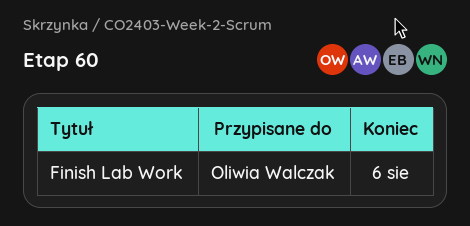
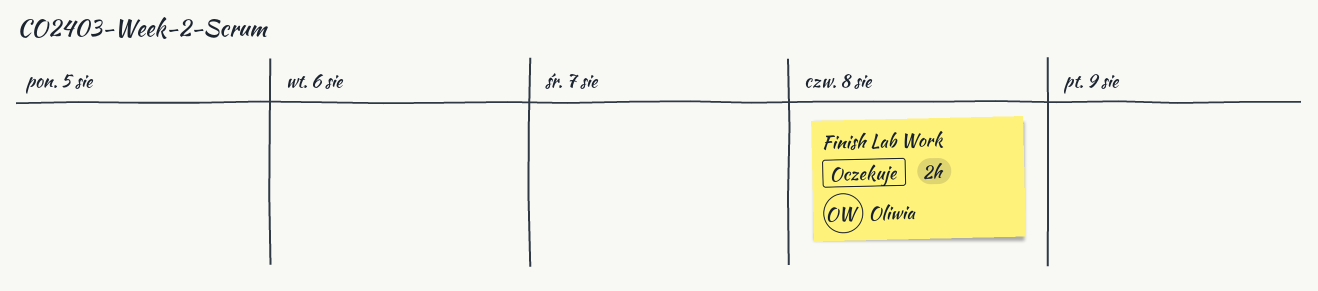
Finish Lab Work, due: Aug 6 -> Aug 8

